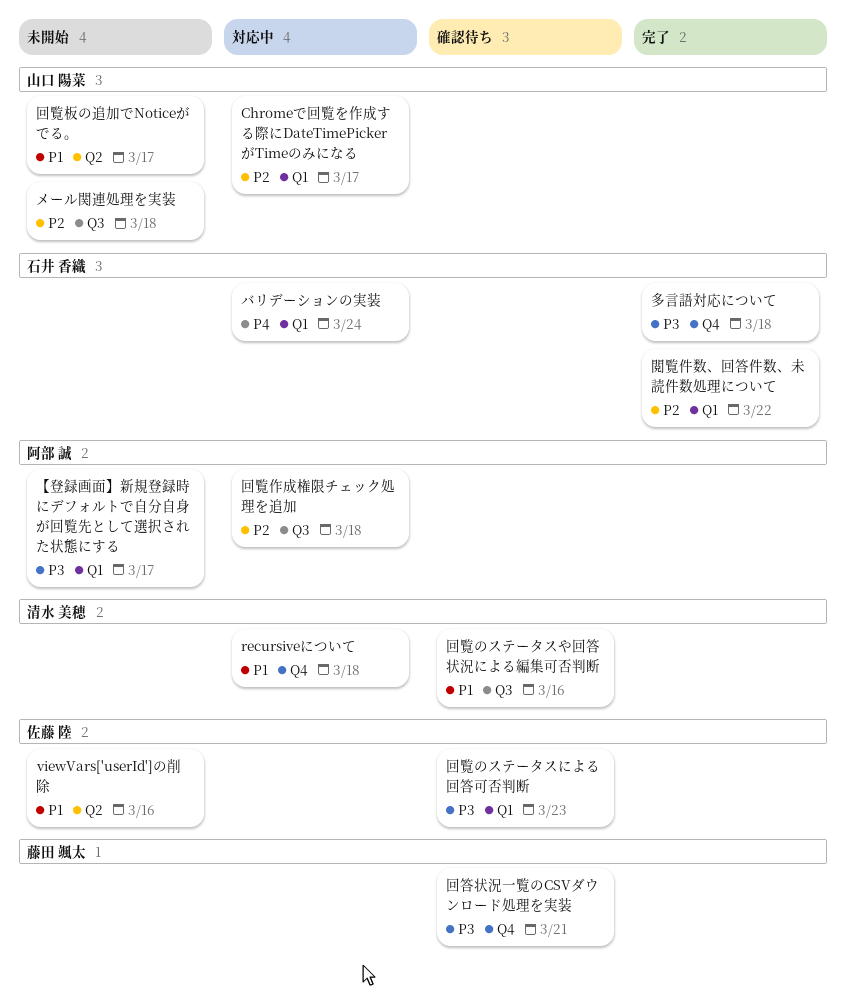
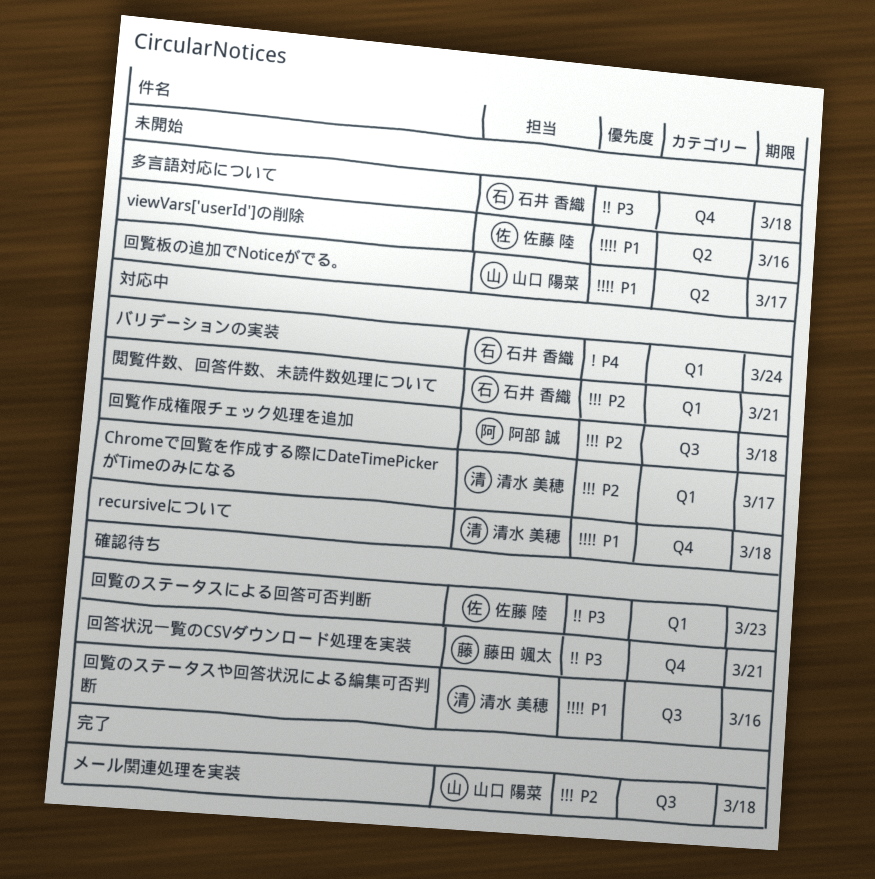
Chromeで回覧を作成する際にDateTimePickerがTimeのみになる, owner: 山口 陽菜 -> 清水 美穂
【登録画面】新規登録時にデフォルトで自分自身が回覧先として選択された状態にする: present -> none
メール関連処理を実装, status: 未開始 -> 完了
多言語対応について, status: 完了 -> 未開始
閲覧件数、回答件数、未読件数処理について, status: 完了 -> 対応中
閲覧件数、回答件数、未読件数処理について, due: Mar 22 -> Mar 21

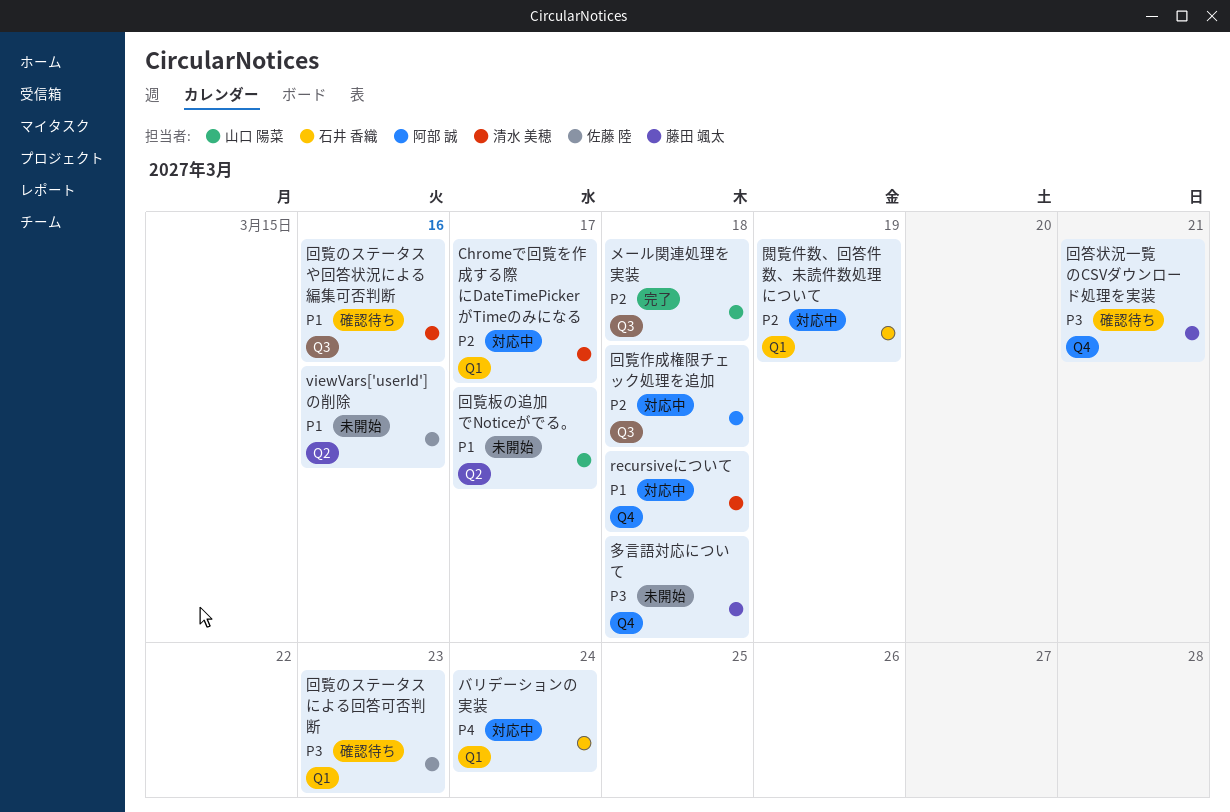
多言語対応について, owner: 石井 香織 -> 藤田 颯太
閲覧件数、回答件数、未読件数処理について, due: Mar 21 -> Mar 19

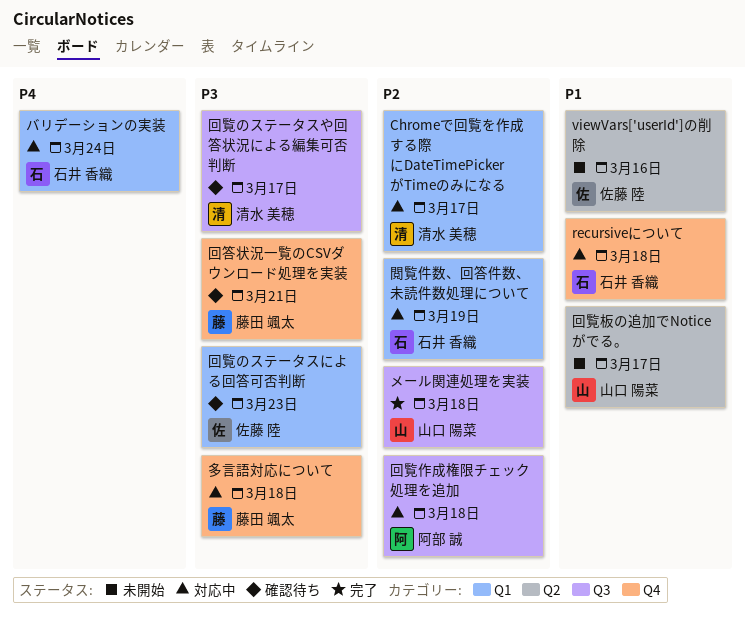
recursiveについて, owner: 清水 美穂 -> 石井 香織
回覧のステータスや回答状況による編集可否判断, priority: P1 -> P3
回覧のステータスや回答状況による編集可否判断, due: Mar 16 -> Mar 17
多言語対応について, status: 未開始 -> 対応中

